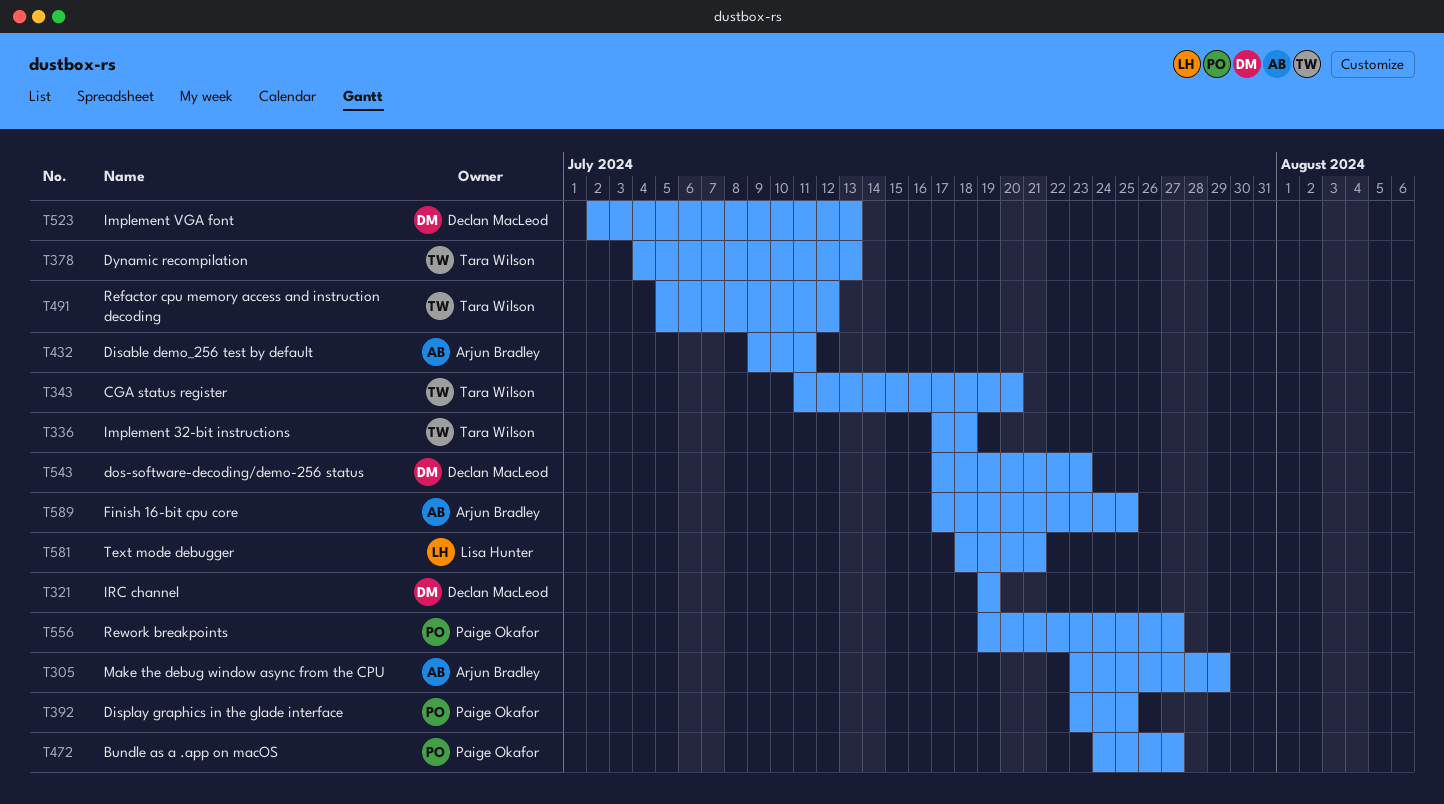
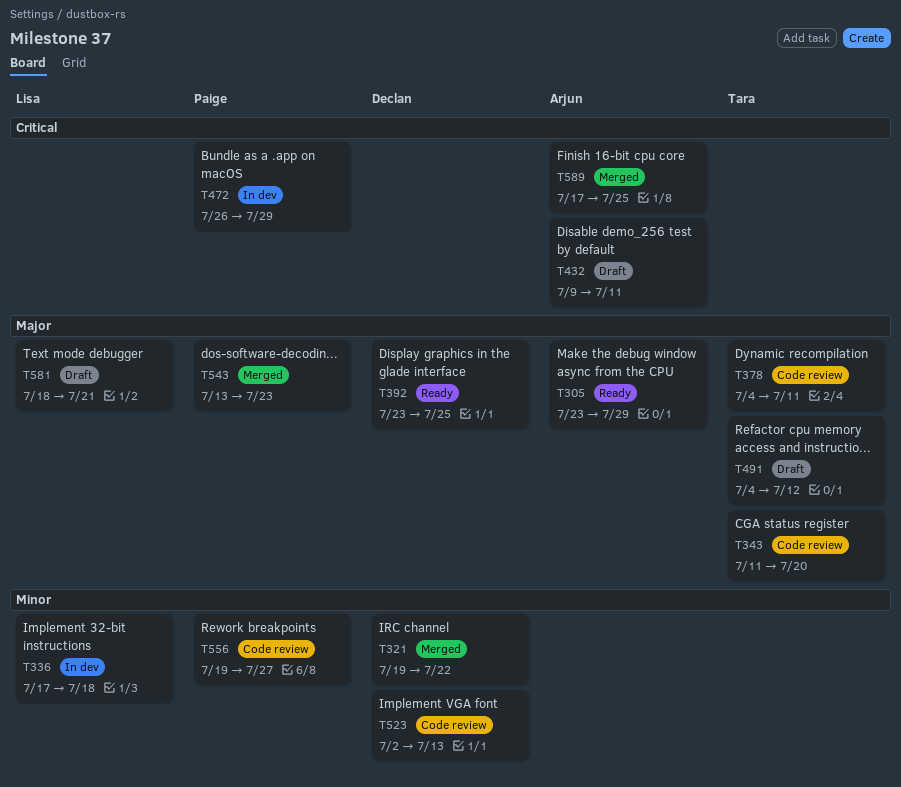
T321, due: Jul 19 -> Jul 22
T336, owner: Tara Wilson -> Lisa Hunter
T378, due: Jul 13 -> Jul 11
T392, owner: Paige Okafor -> Declan MacLeod
T472, start: Jul 24 -> Jul 26
T472, due: Jul 27 -> Jul 29
T491, start: Jul 5 -> Jul 4
T543, owner: Declan MacLeod -> Paige Okafor
T543, start: Jul 17 -> Jul 13

